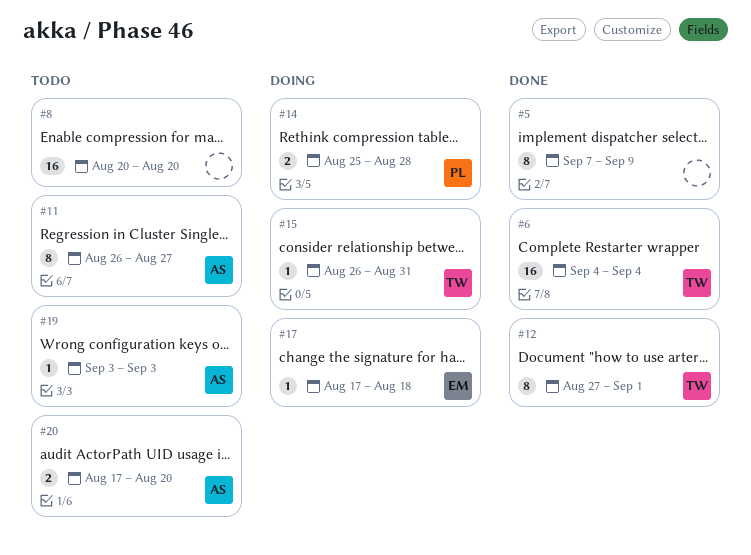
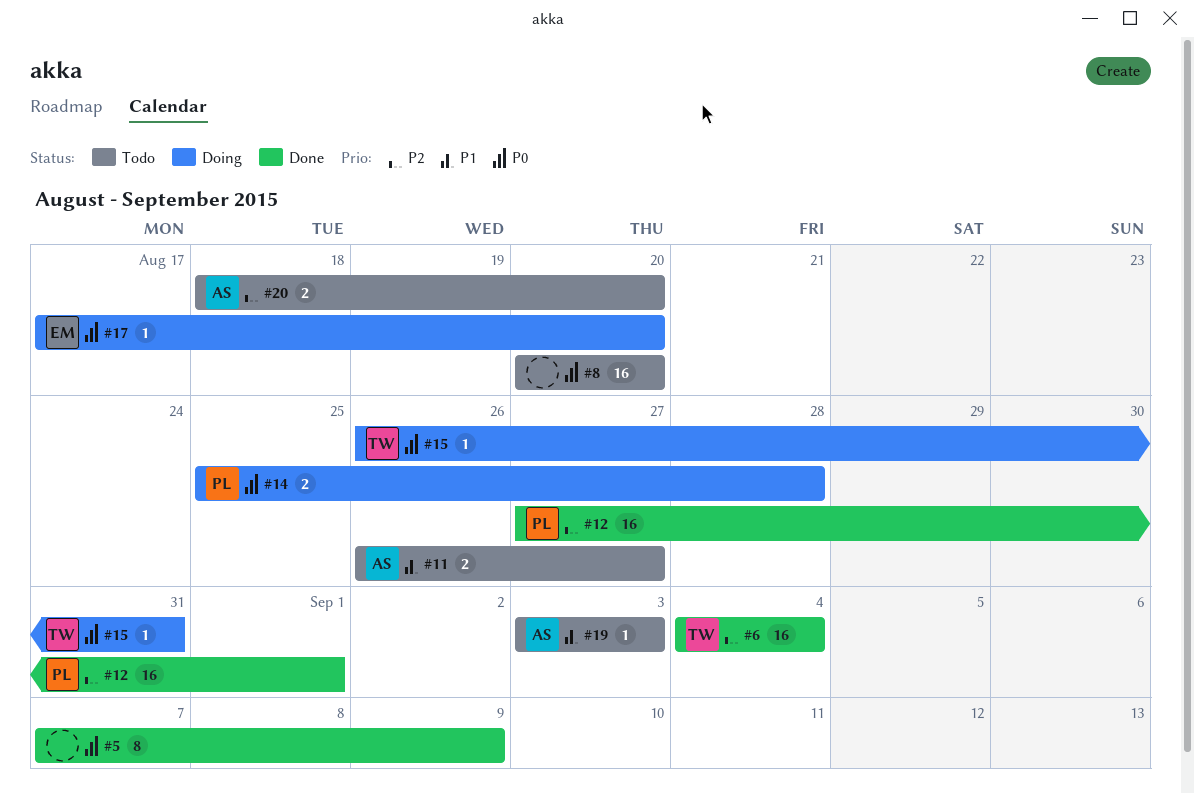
#11, estimate: 8 -> 2
#12, owner: TW -> PL
#12, estimate: 8 -> 16
#17, due: Aug 18 -> Aug 20
#20, start: Aug 17 -> Aug 18

